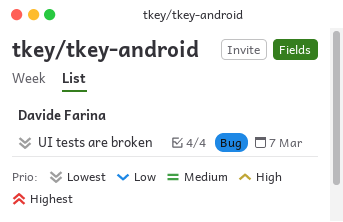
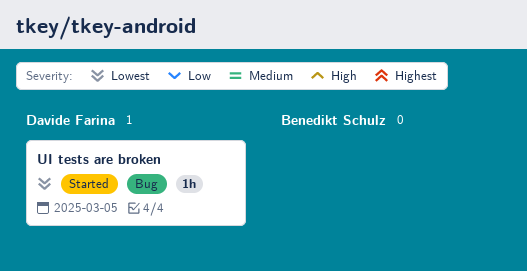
UI tests are broken, due: Mar 7 -> Mar 5

